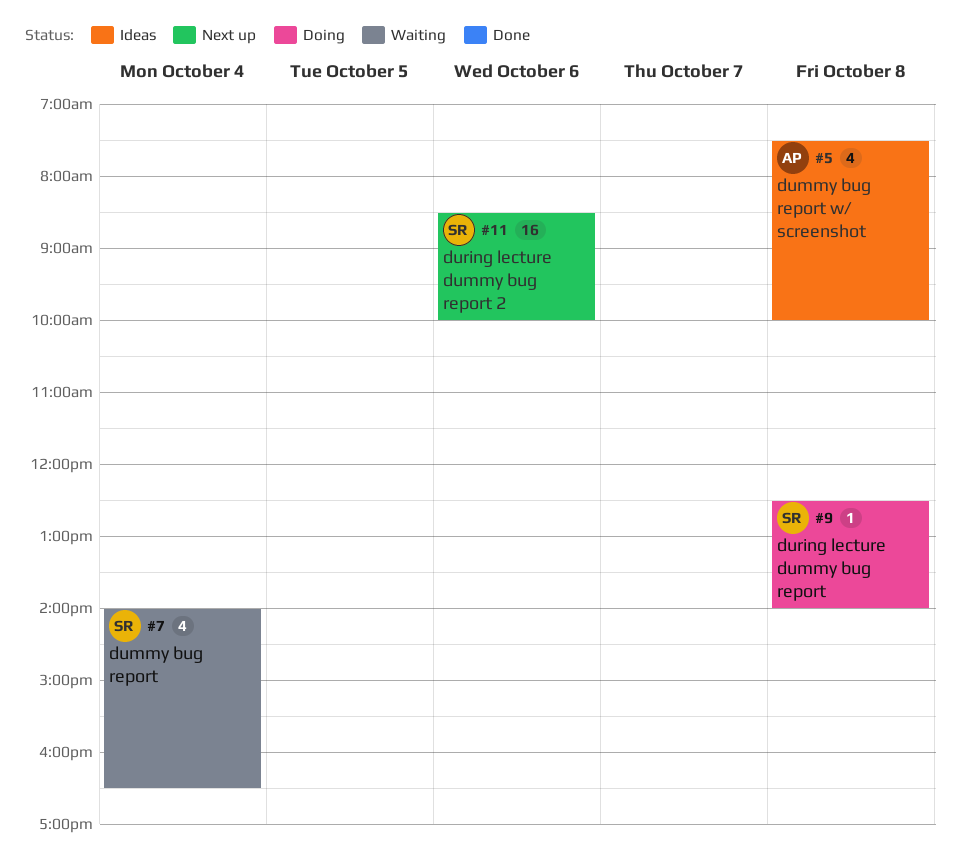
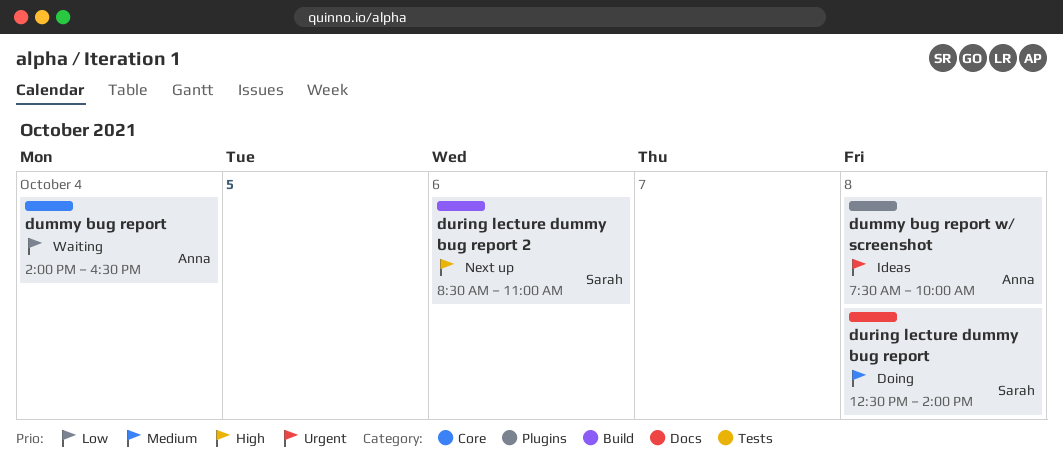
dummy bug report, owner: Sarah -> Anna
during lecture dummy bug report 2, ends: 10:00 -> 11:00

